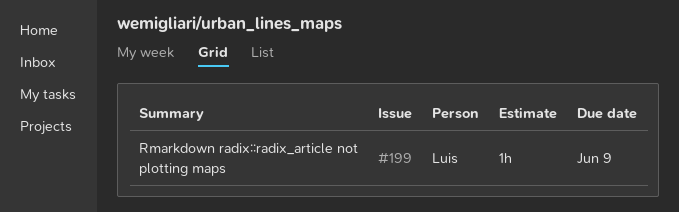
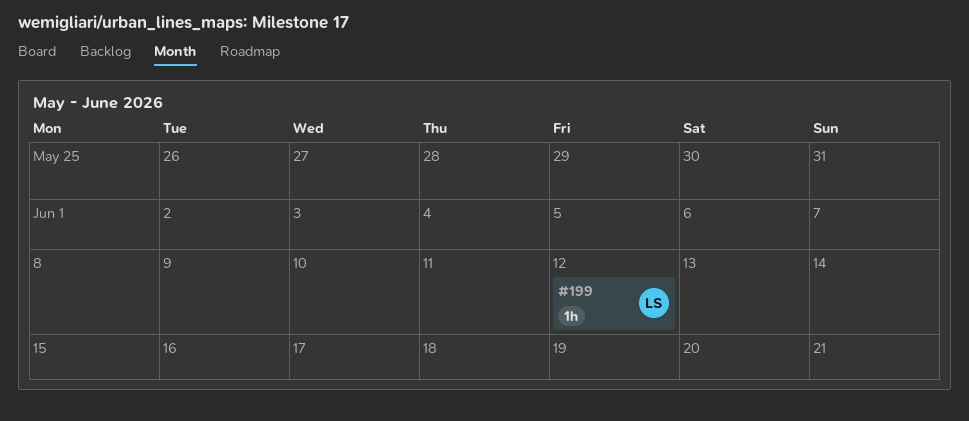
#199, due: Jun 9 -> Jun 12

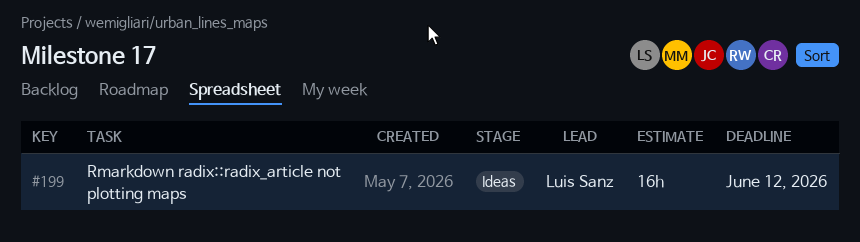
#199, estimate: 1h -> 16h

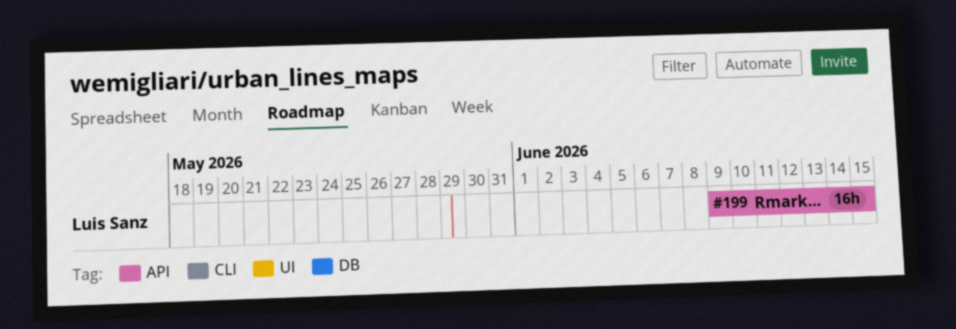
#199, due: Jun 12 -> Jun 15

